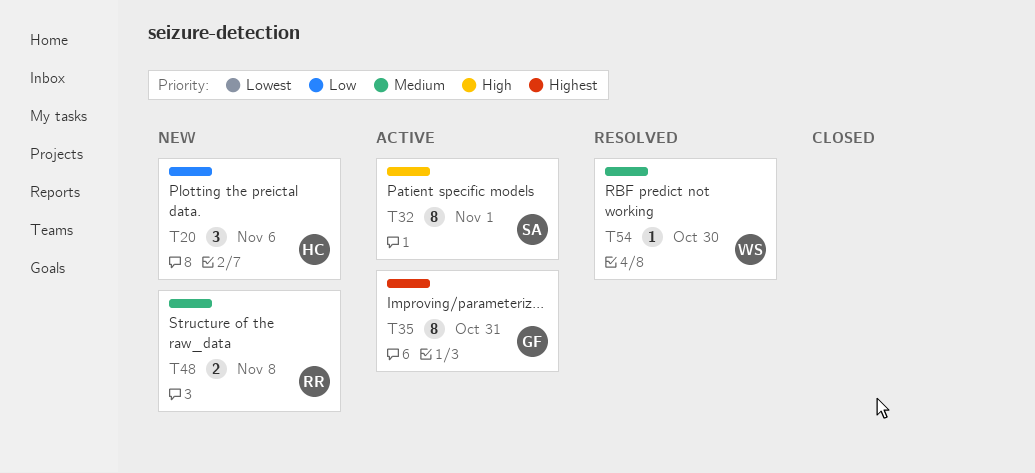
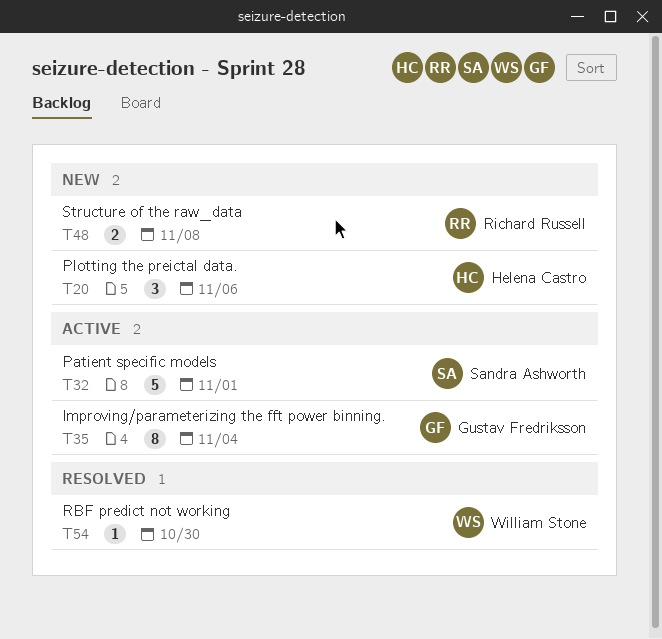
T32, estimate: 8 -> 5
T35, due: Oct 31 -> Nov 4

